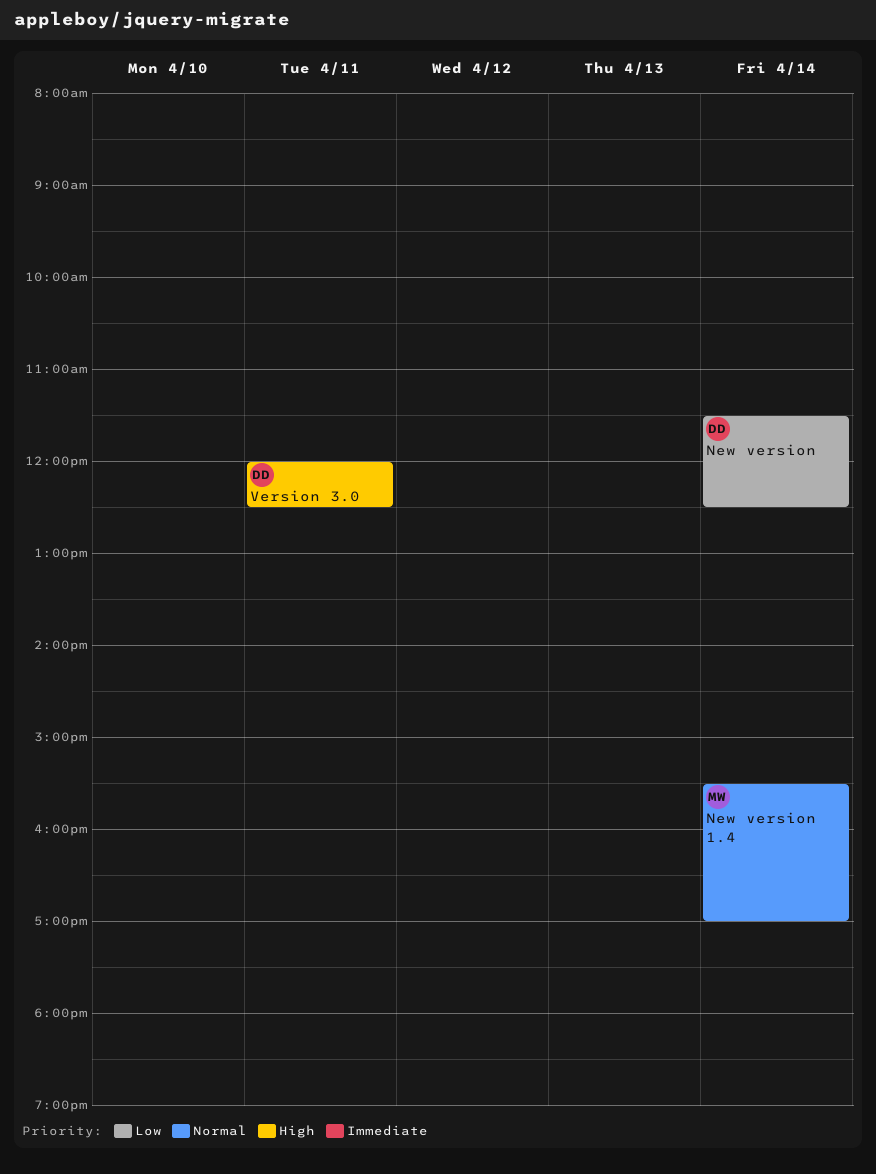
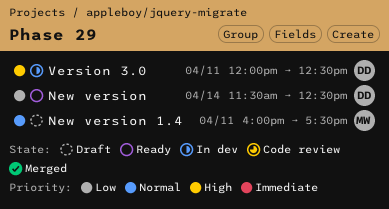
New version 1.4, day: Apr 14 -> Apr 11
New version 1.4, begins: 15:30 -> 16:00
New version 1.4, ends: 17:00 -> 17:30

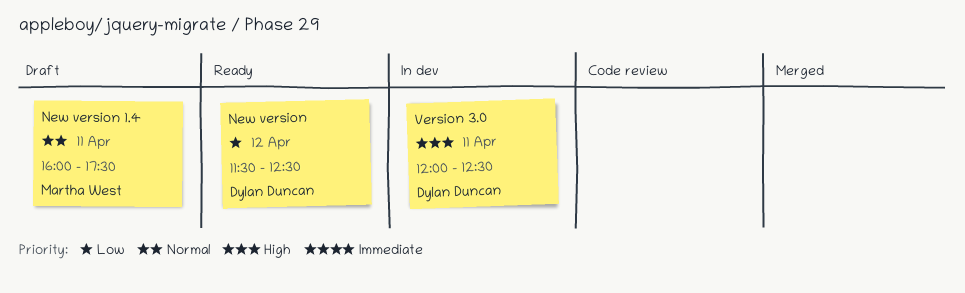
New version, day: Apr 14 -> Apr 12

